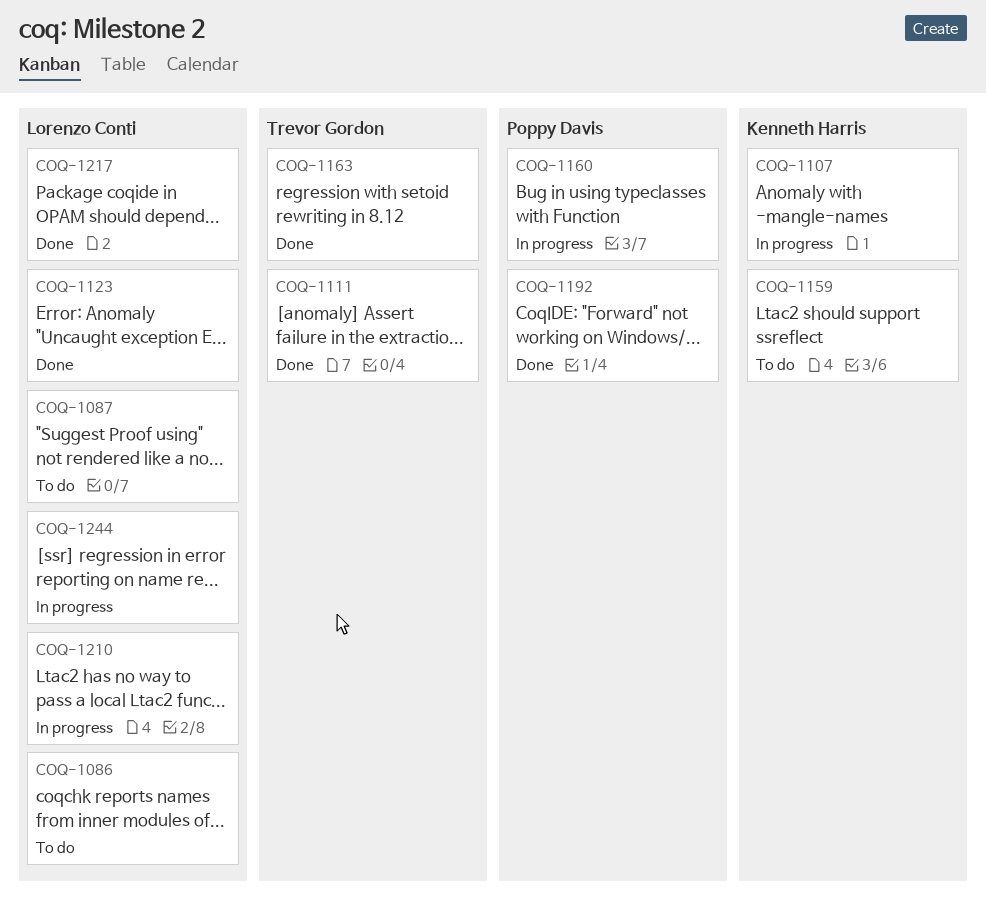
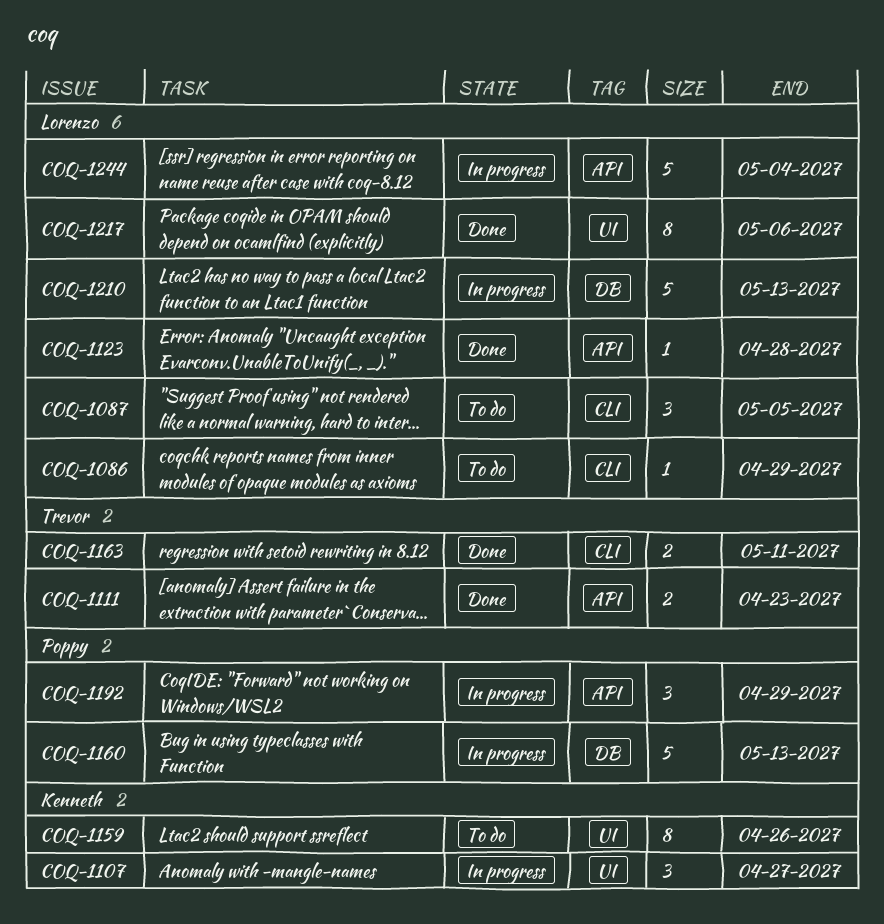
COQ-1192, status: Done -> In progress

